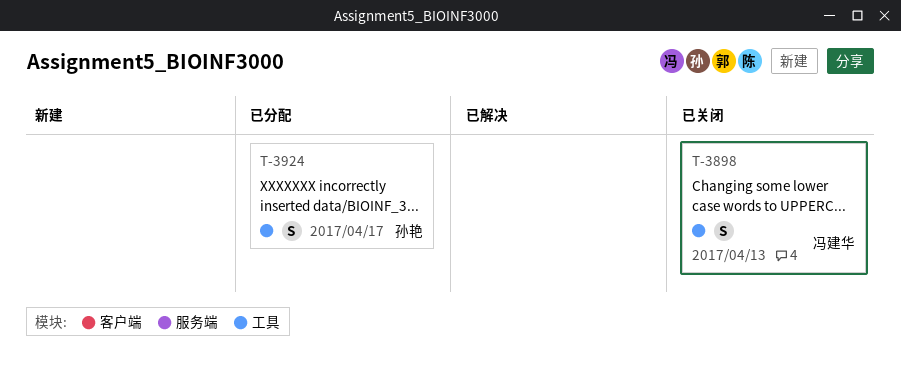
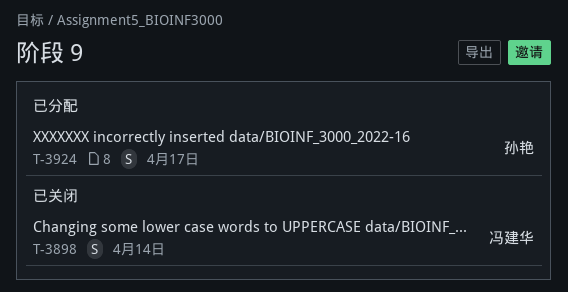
T-3898, due: Apr 13 -> Apr 14

